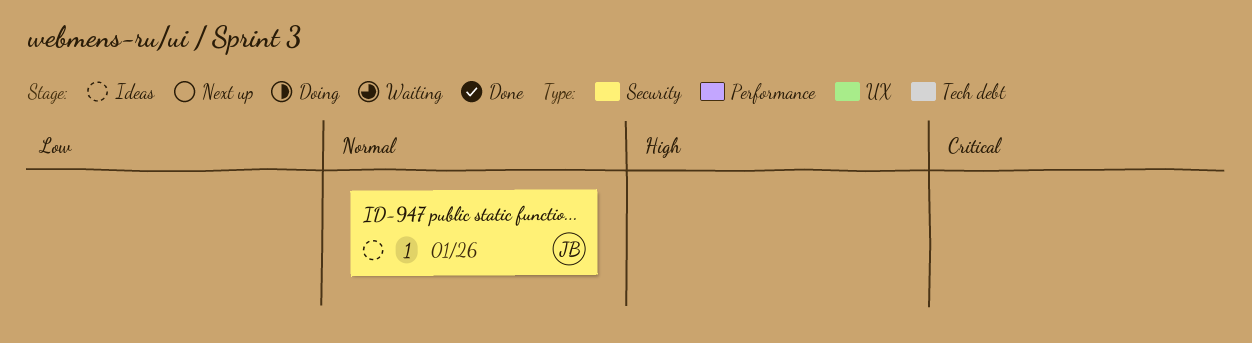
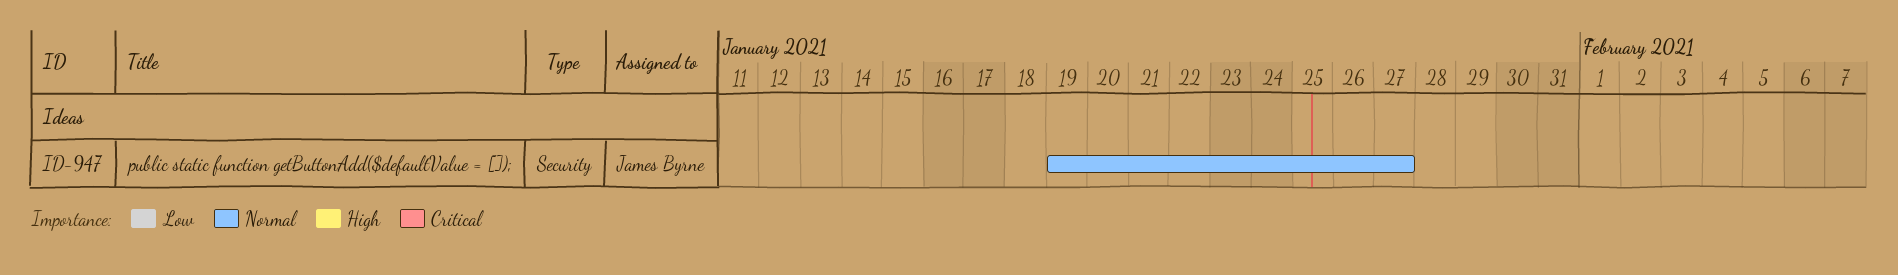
ID-947, due: Jan 26 -> Jan 27

